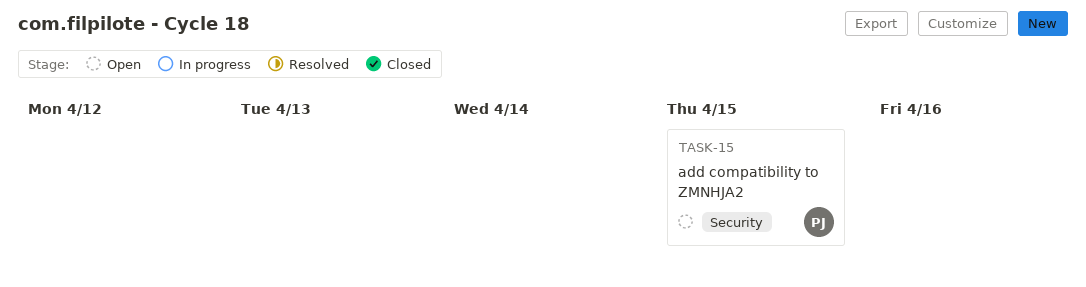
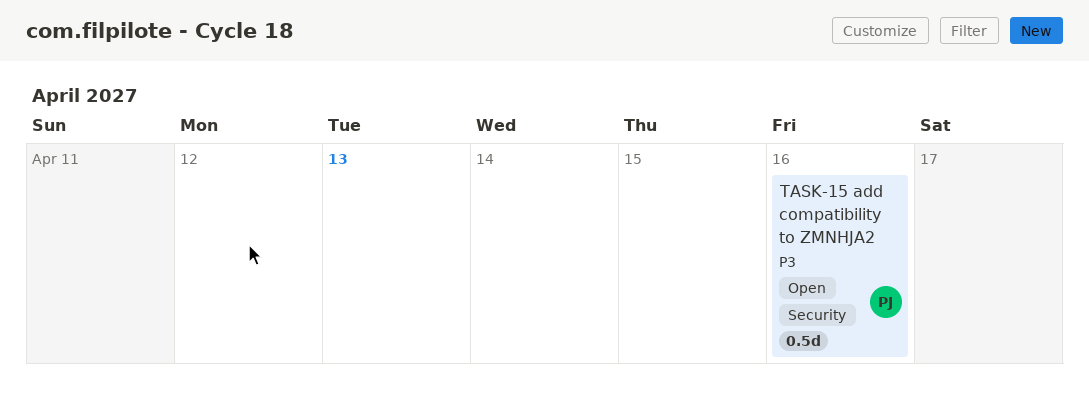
TASK-15, due: Apr 15 -> Apr 16

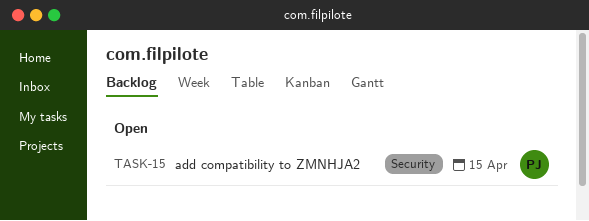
TASK-15, due: Apr 16 -> Apr 15

